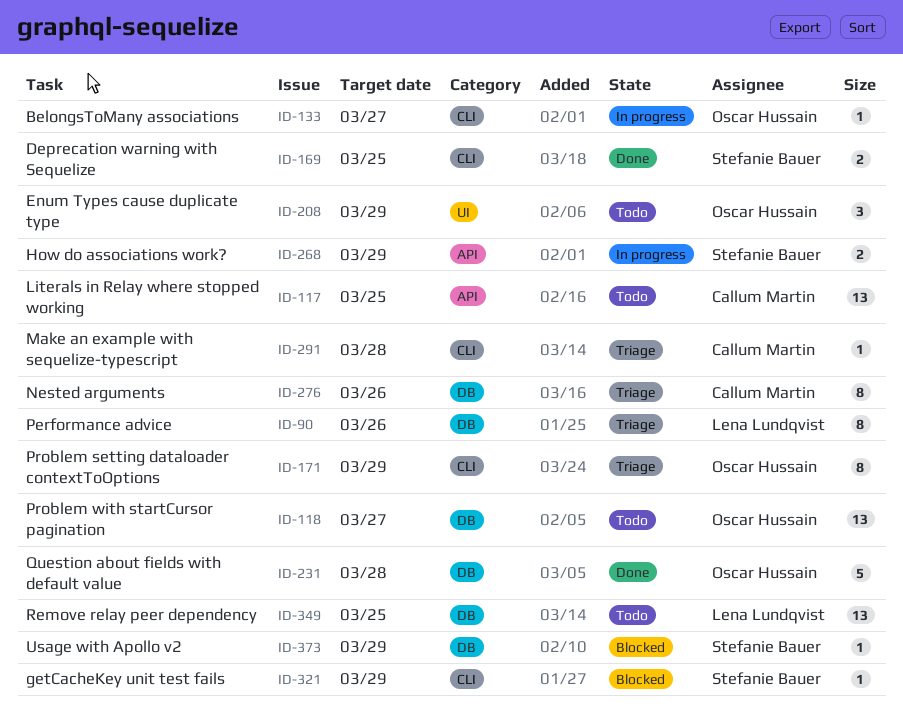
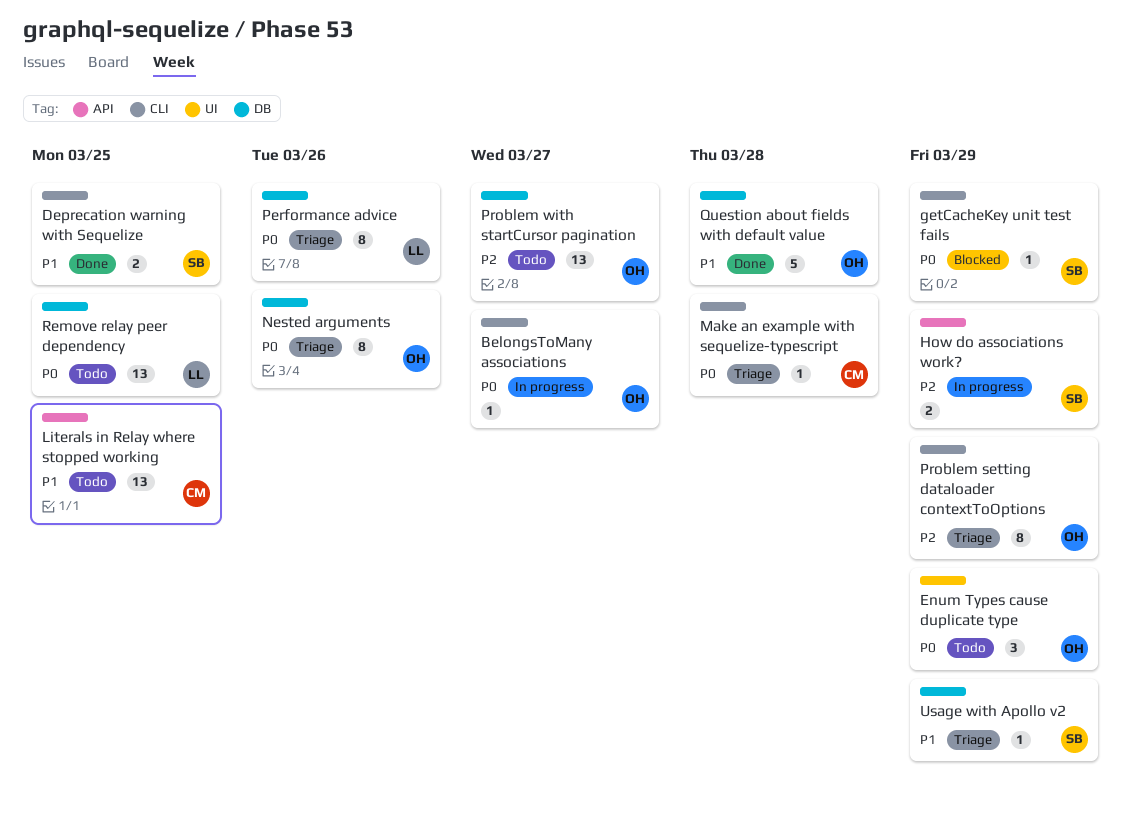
Nested arguments, owner: Callum Martin -> Oscar Hussain
Usage with Apollo v2, status: Blocked -> Triage

